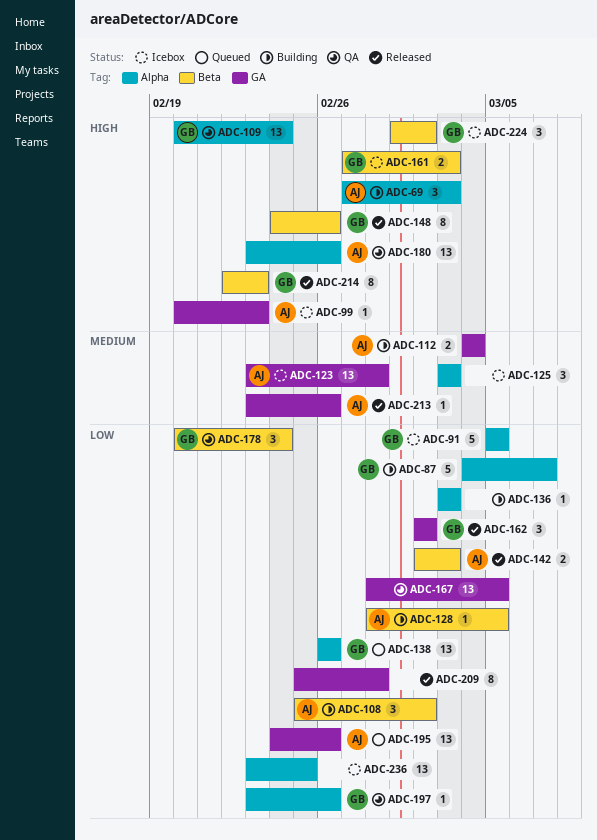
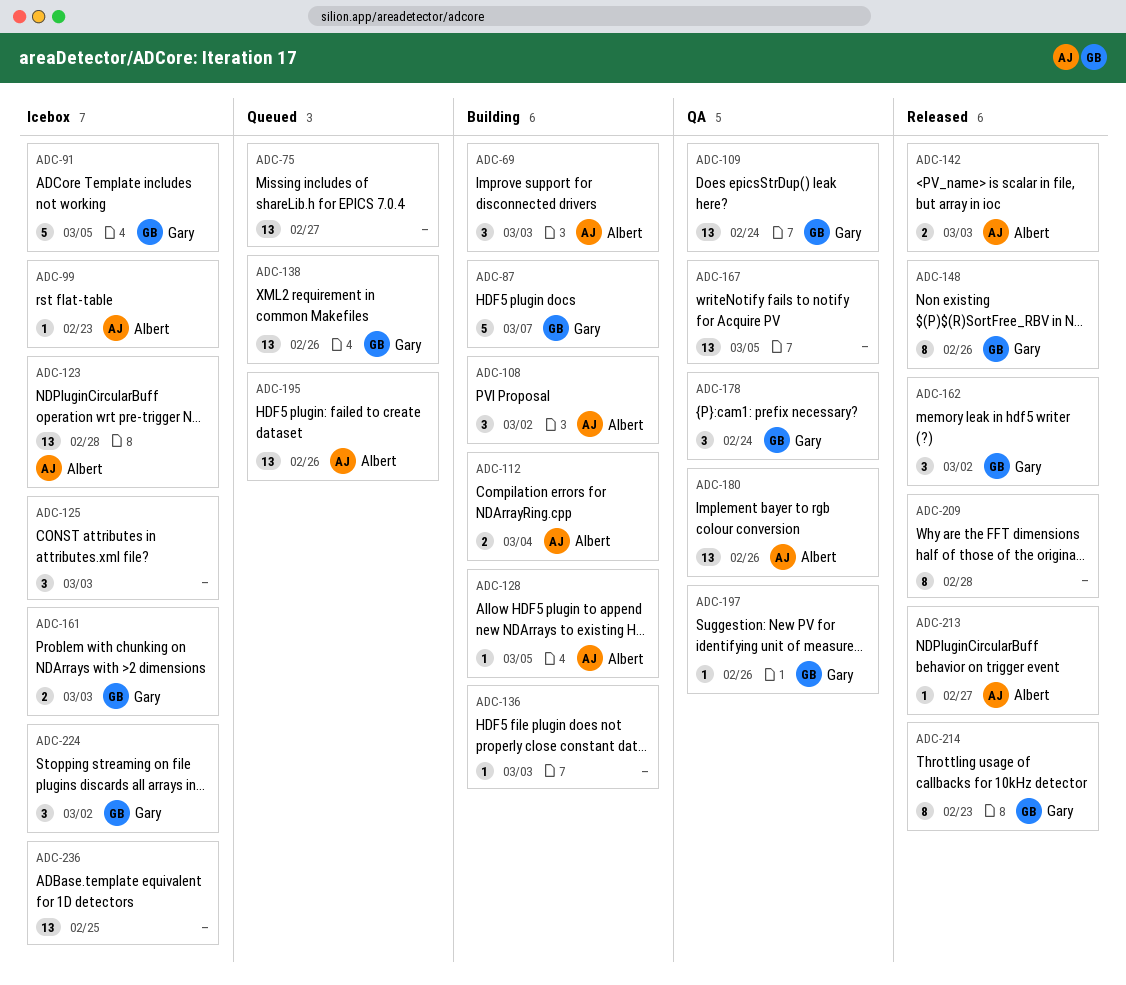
ADC-75: none -> present
ADC-213, due: Feb 26 -> Feb 27

